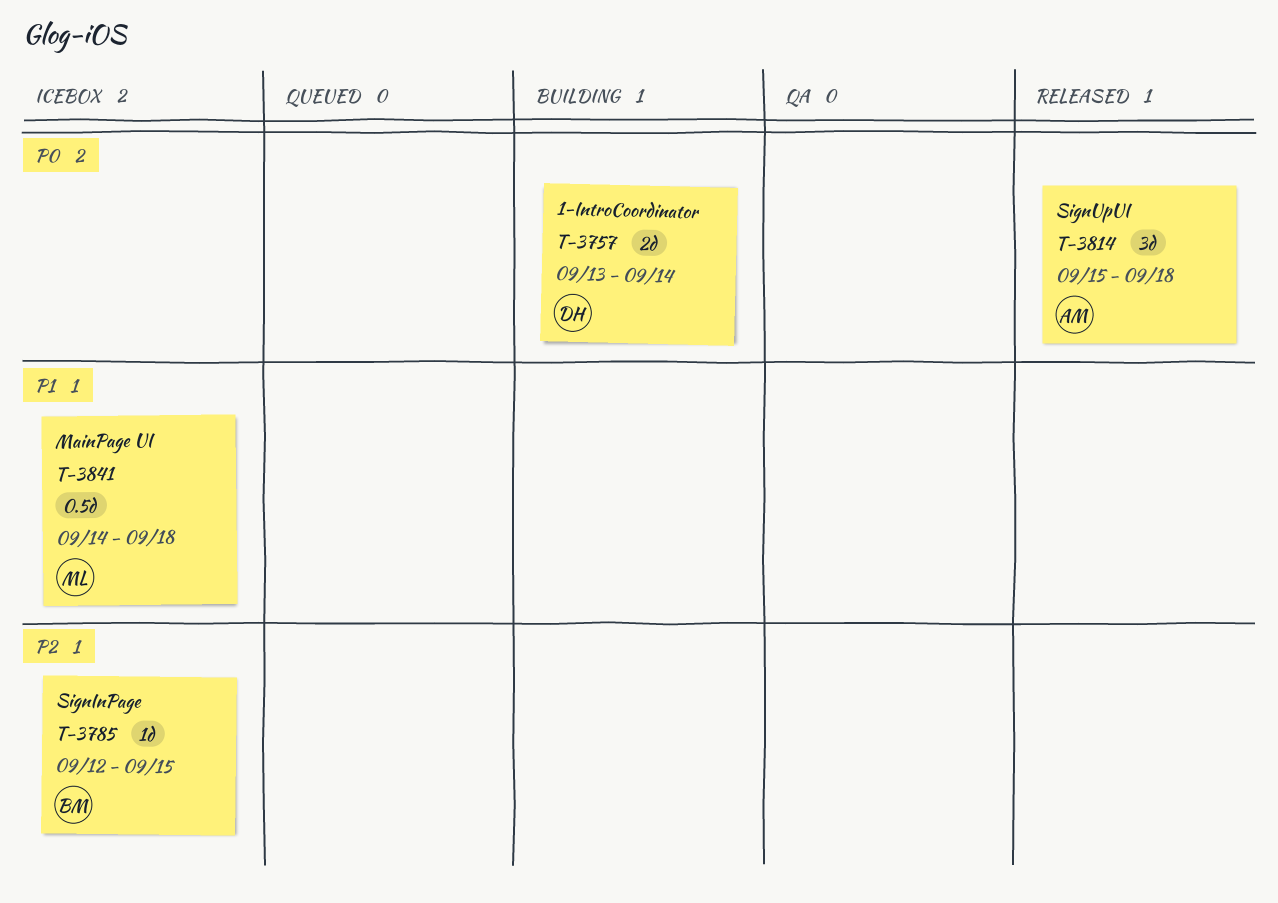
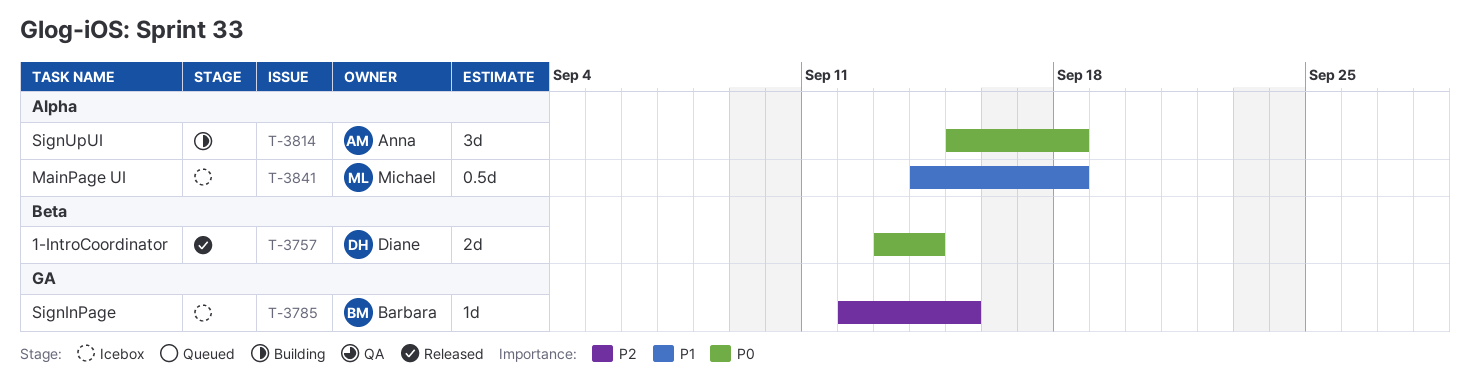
T-3757, status: Building -> Released
T-3814, status: Released -> Building

